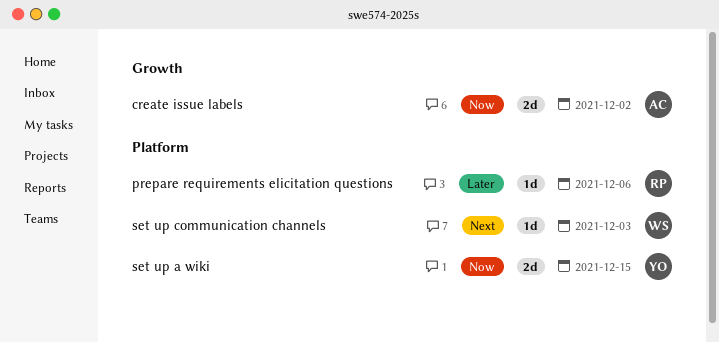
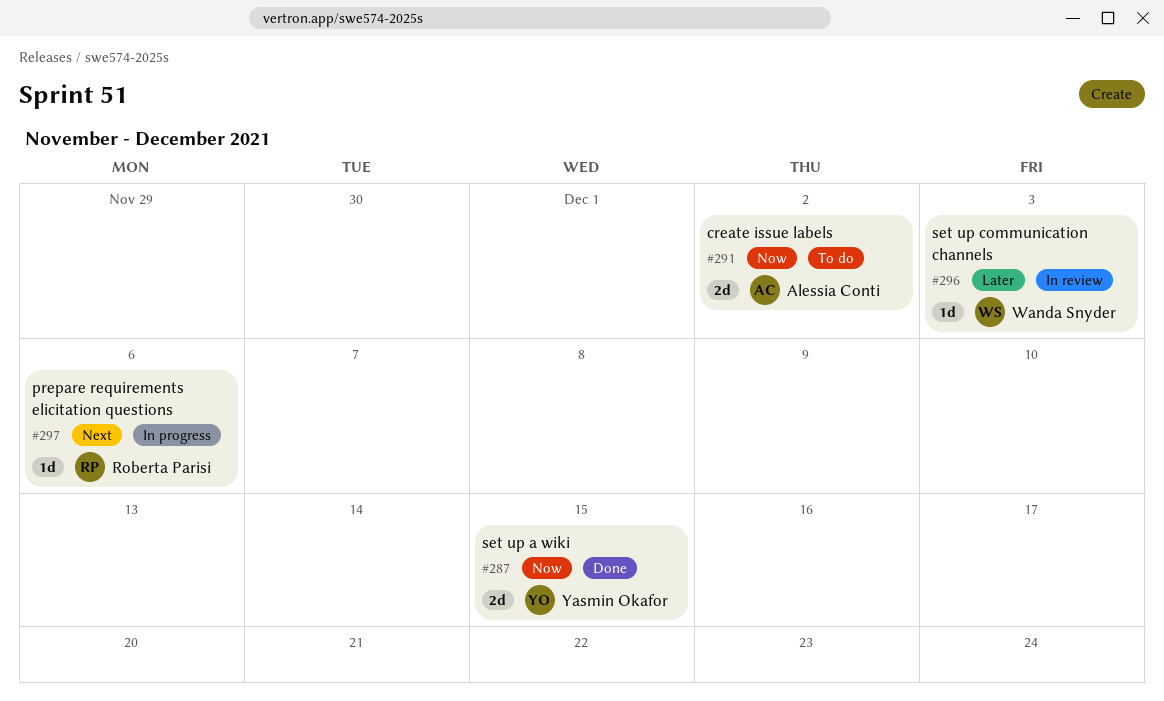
prepare requirements elicitation questions, priority: Later -> Next
set up communication channels, priority: Next -> Later

